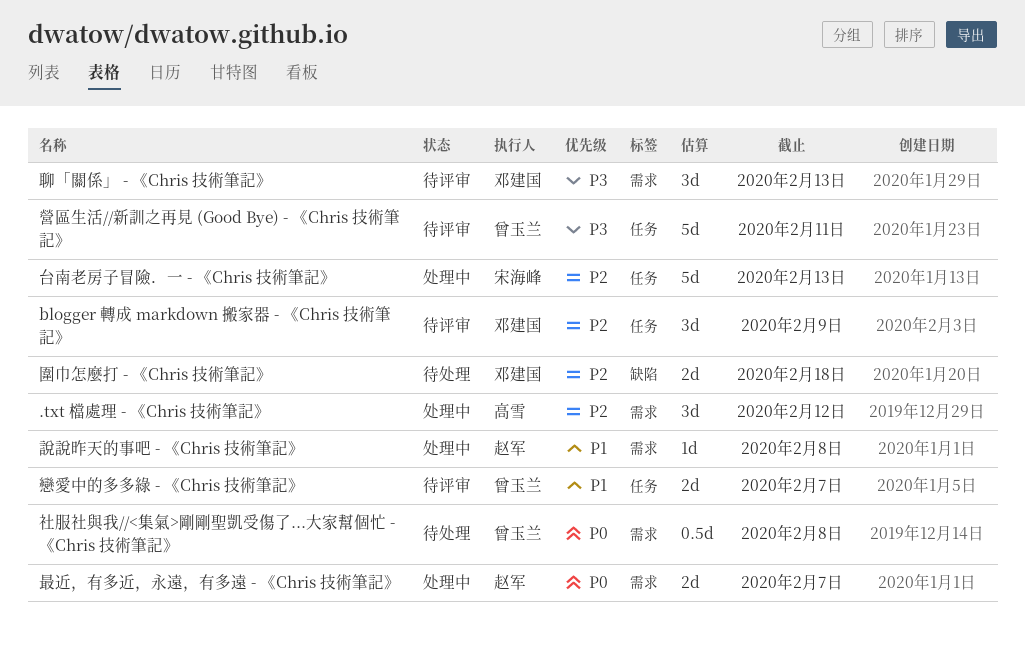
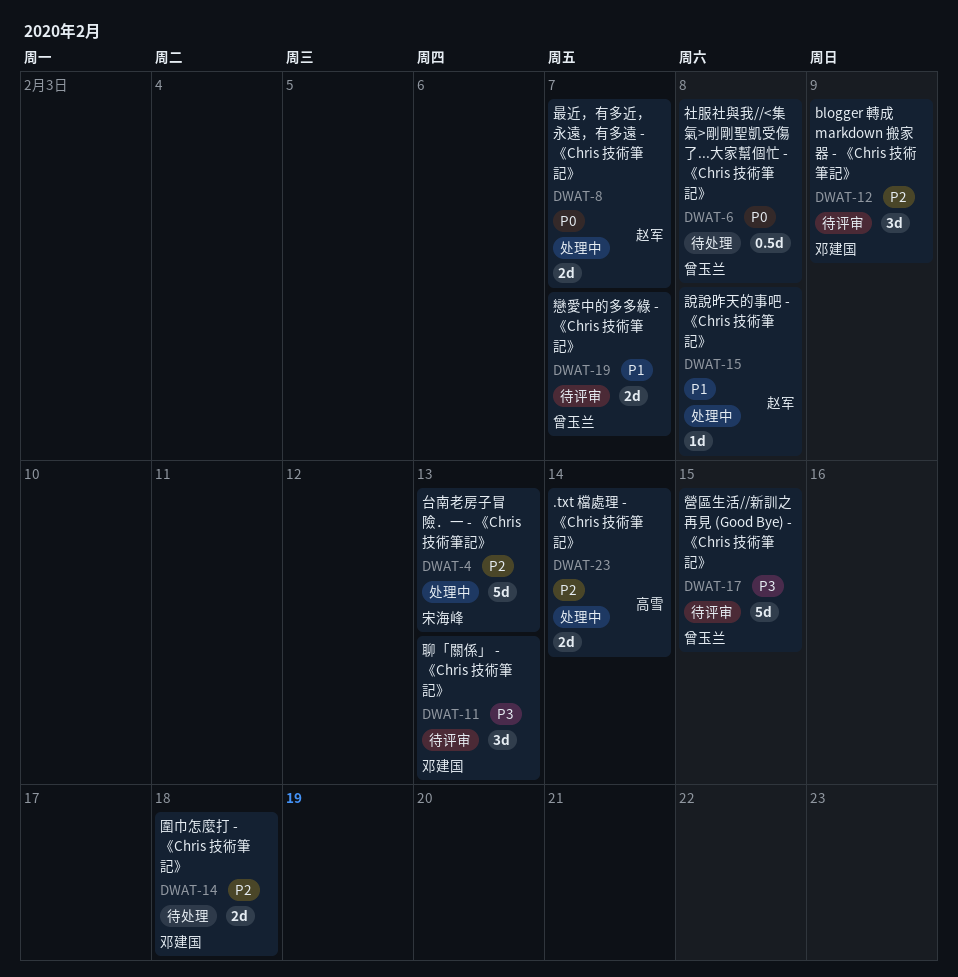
.txt 檔處理 - 《Chris 技術筆記》, estimate: 3d -> 2d
.txt 檔處理 - 《Chris 技術筆記》, due: Feb 12 -> Feb 14
營區生活//新訓之再見 (Good Bye) - 《Chris 技術筆記》, due: Feb 11 -> Feb 15

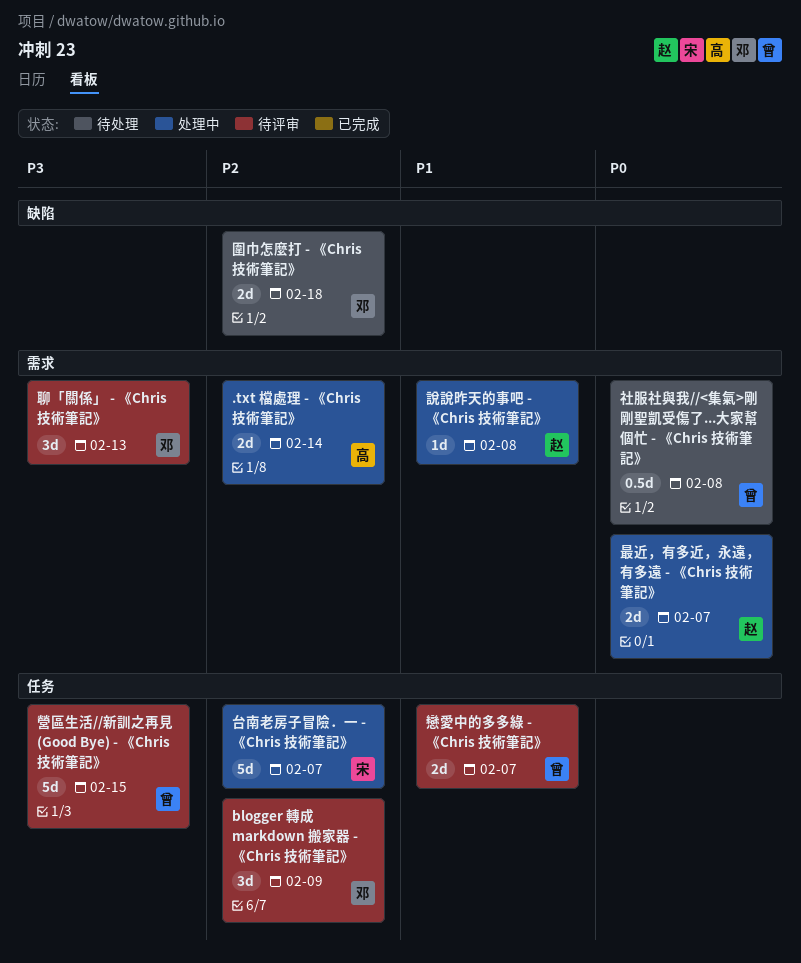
台南老房子冒險．一 - 《Chris 技術筆記》, due: Feb 13 -> Feb 7

